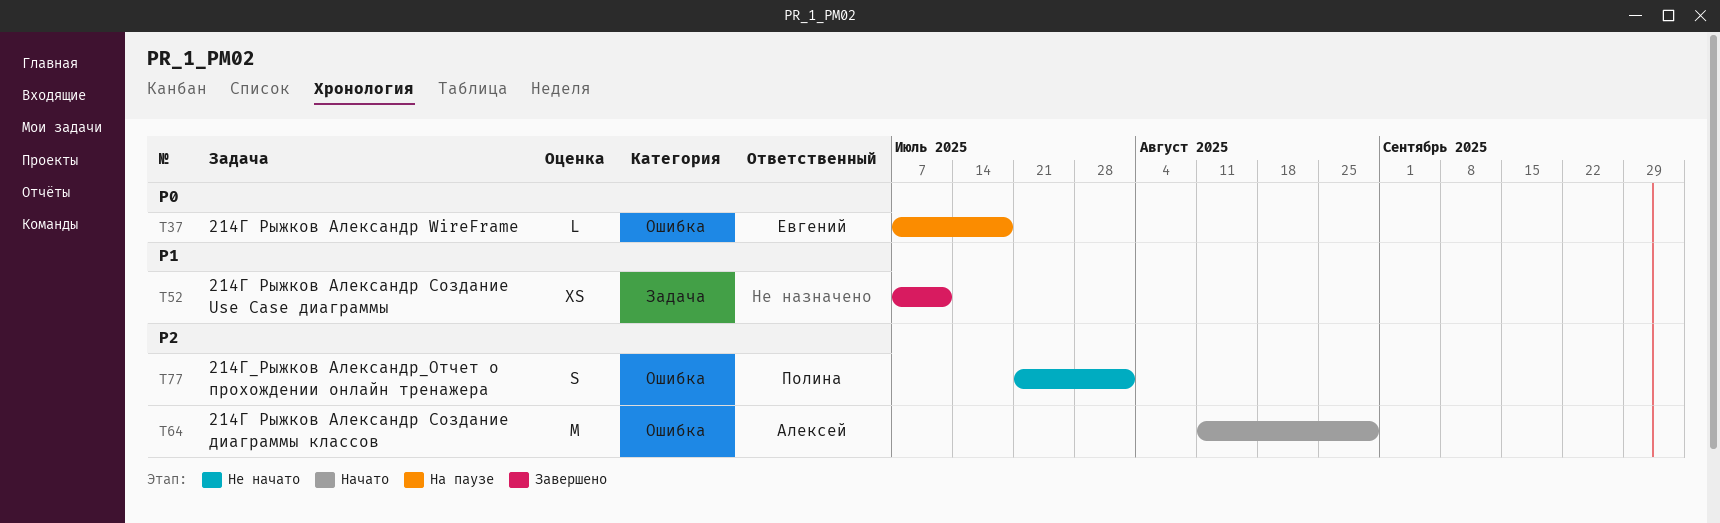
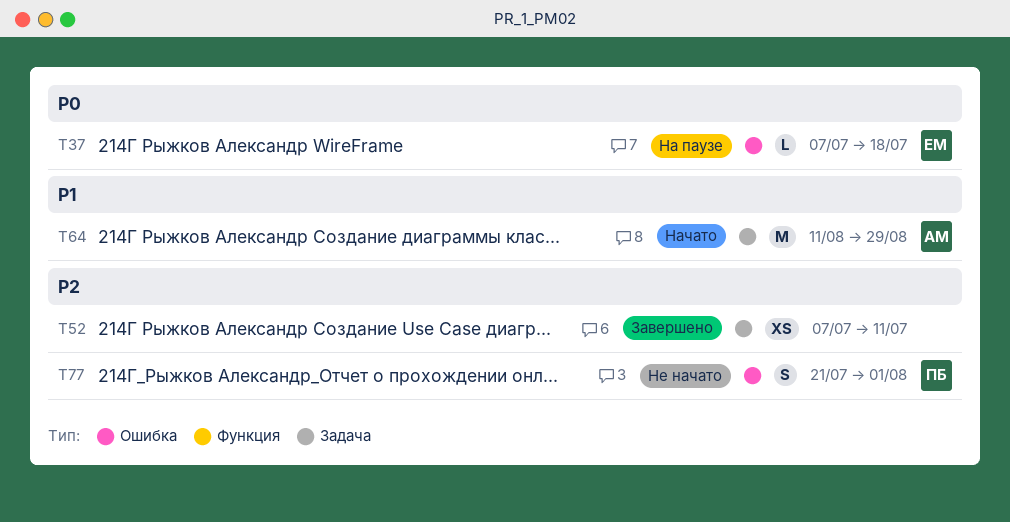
T52, priority: P1 -> P2
T64, priority: P2 -> P1
T64, label: Ошибка -> Задача

